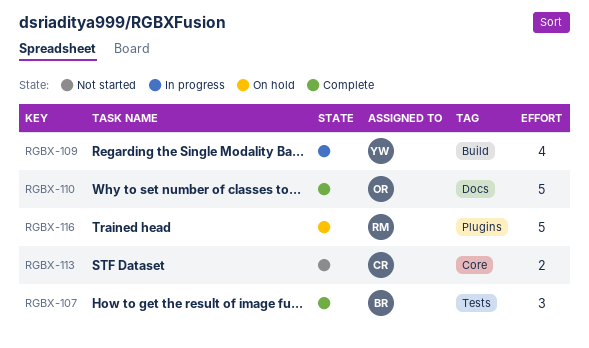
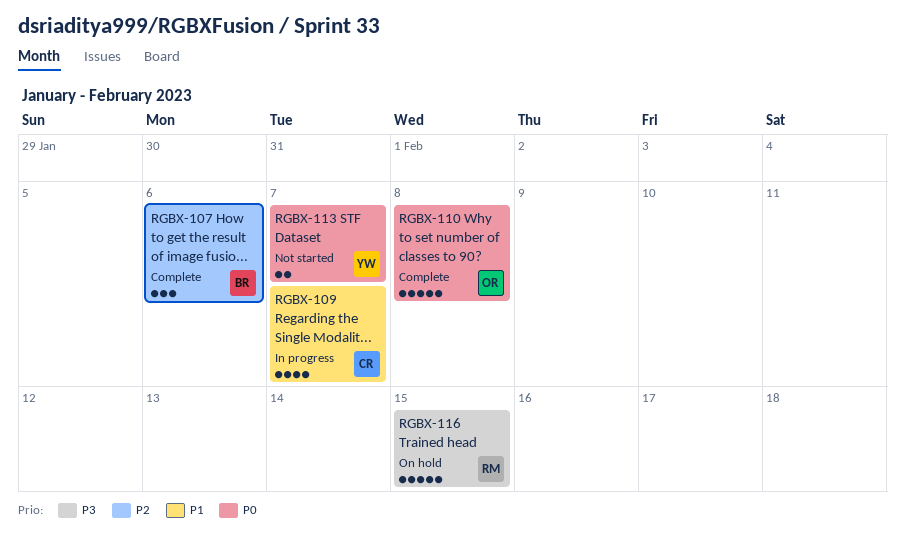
RGBX-109, owner: YW -> CR
RGBX-113, owner: CR -> YW

